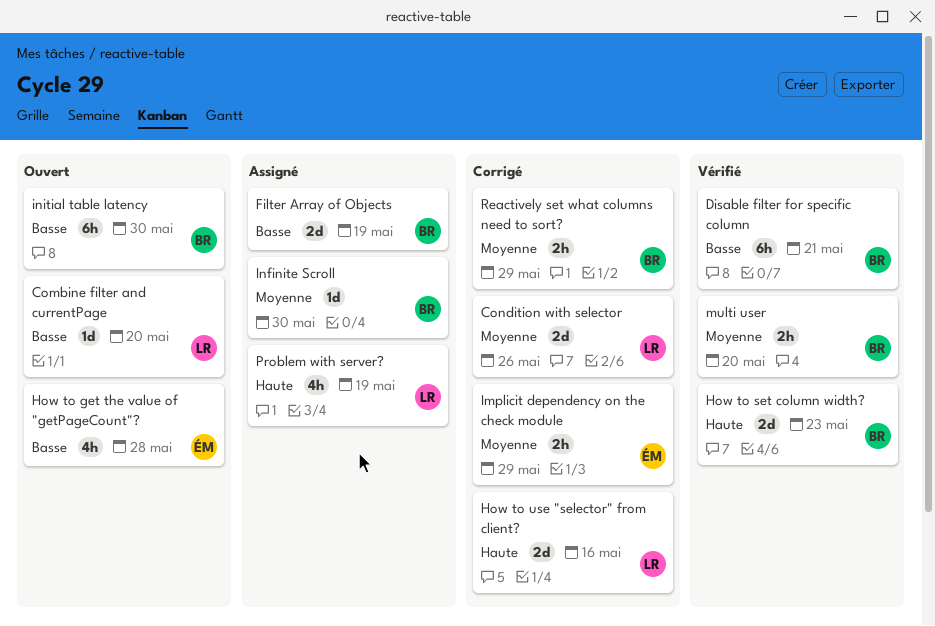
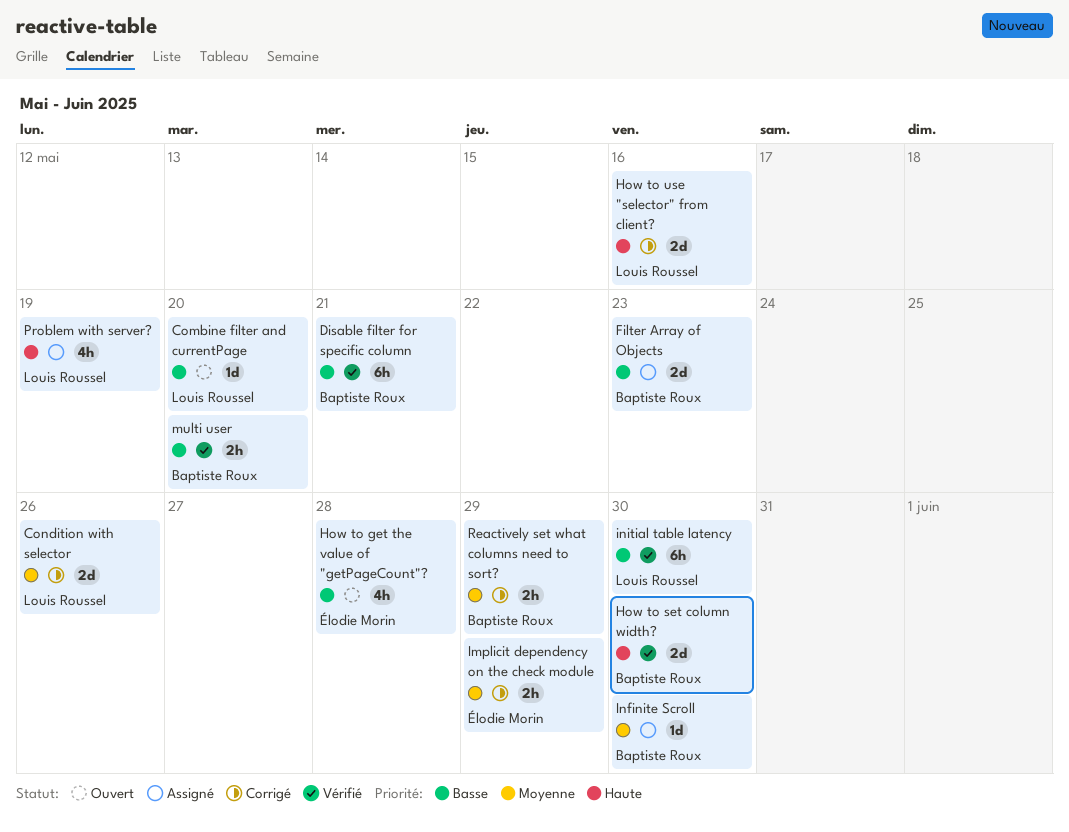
Filter Array of Objects, due: May 19 -> May 23
How to set column width?, due: May 23 -> May 30
initial table latency, status: Ouvert -> Vérifié
initial table latency, owner: Baptiste Roux -> Louis Roussel
multi user, priority: Moyenne -> Basse

